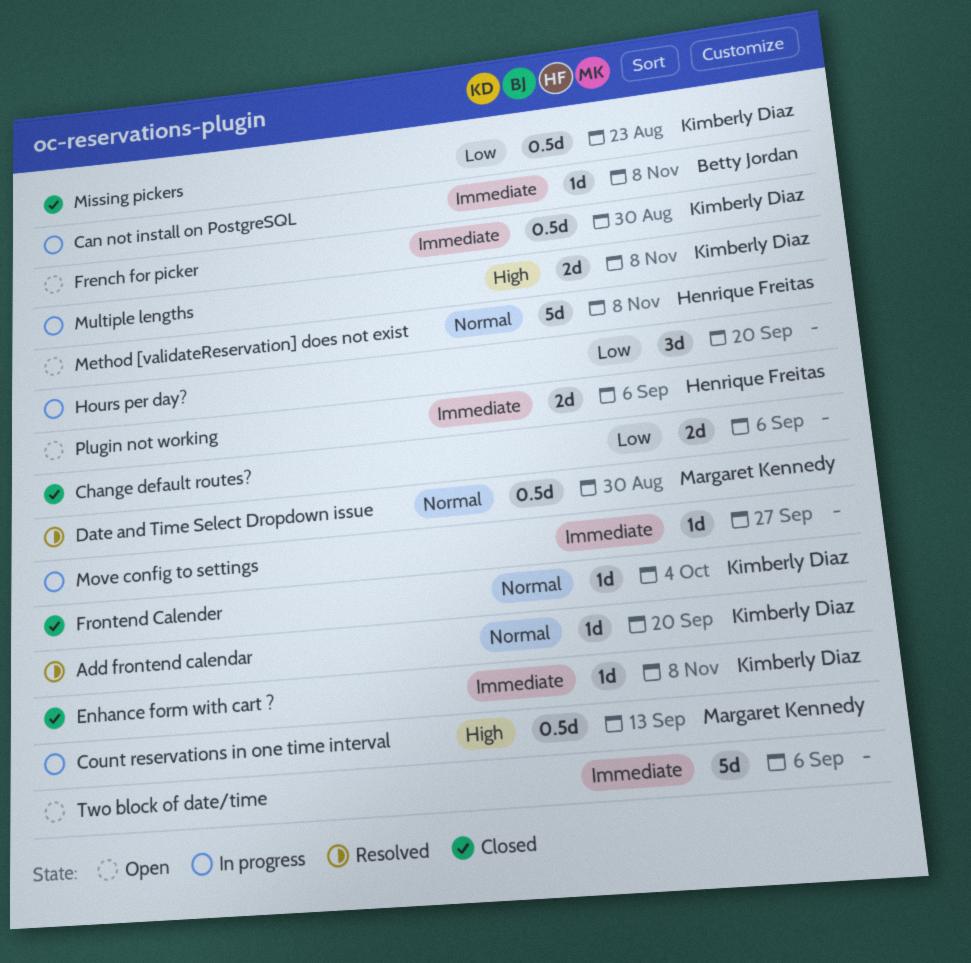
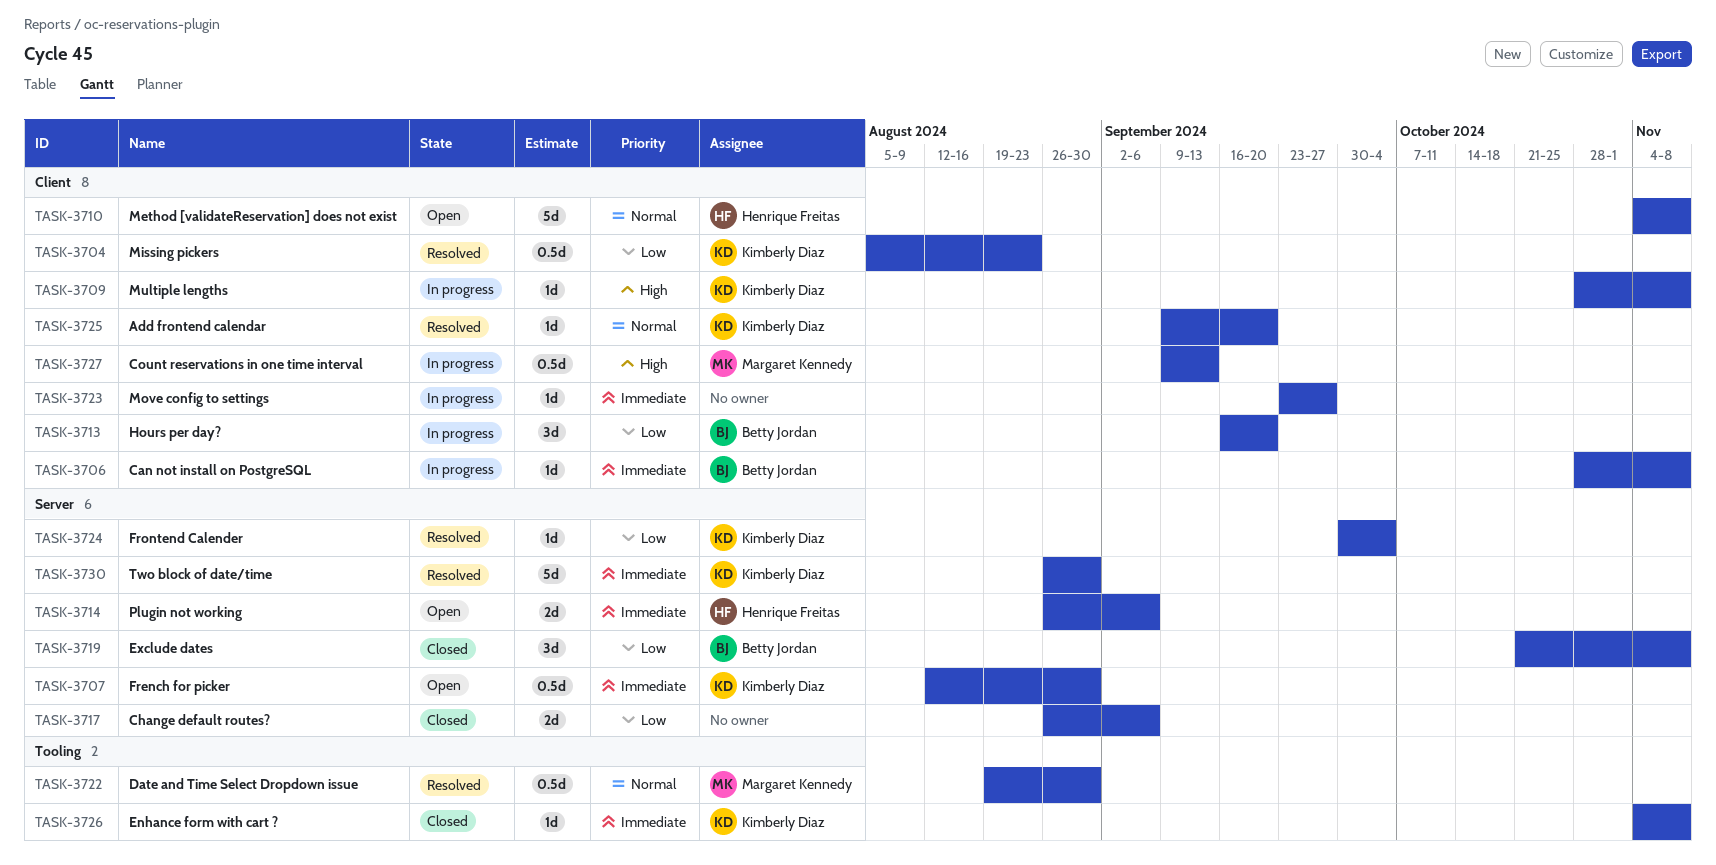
Exclude dates: none -> present
Frontend Calender, status: Closed -> Resolved
Frontend Calender, priority: Normal -> Low
Hours per day?, owner: none -> Betty Jordan
Missing pickers, status: Closed -> Resolved
Multiple lengths, estimate: 2d -> 1d
Two block of date/time, status: Open -> Resolved
Two block of date/time, owner: none -> Kimberly Diaz
Two block of date/time, due: Sep 6 -> Aug 30

